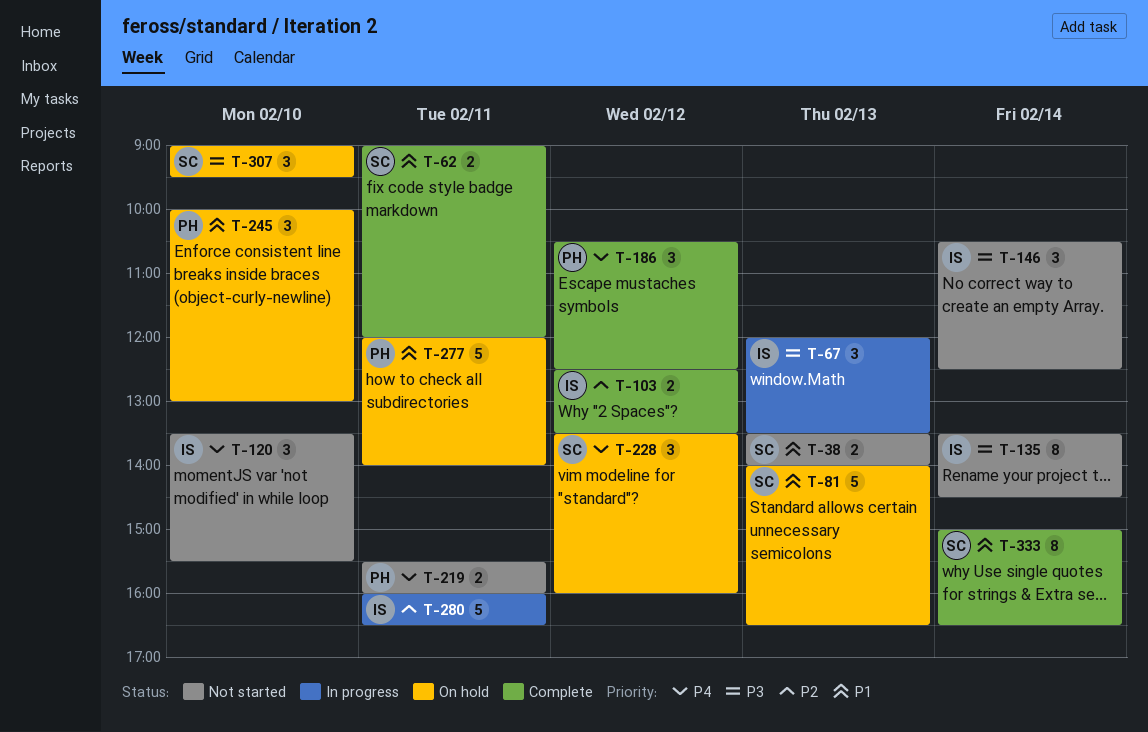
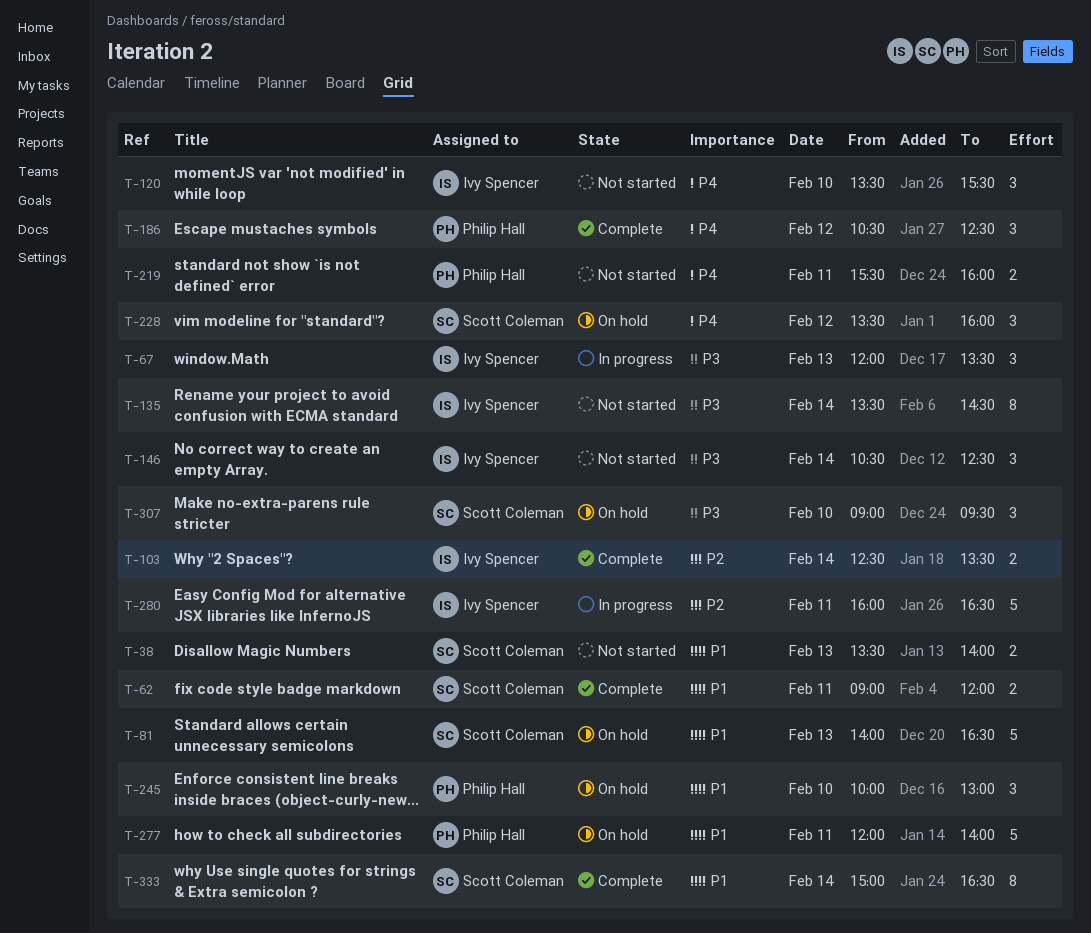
T-103, day: Feb 12 -> Feb 14

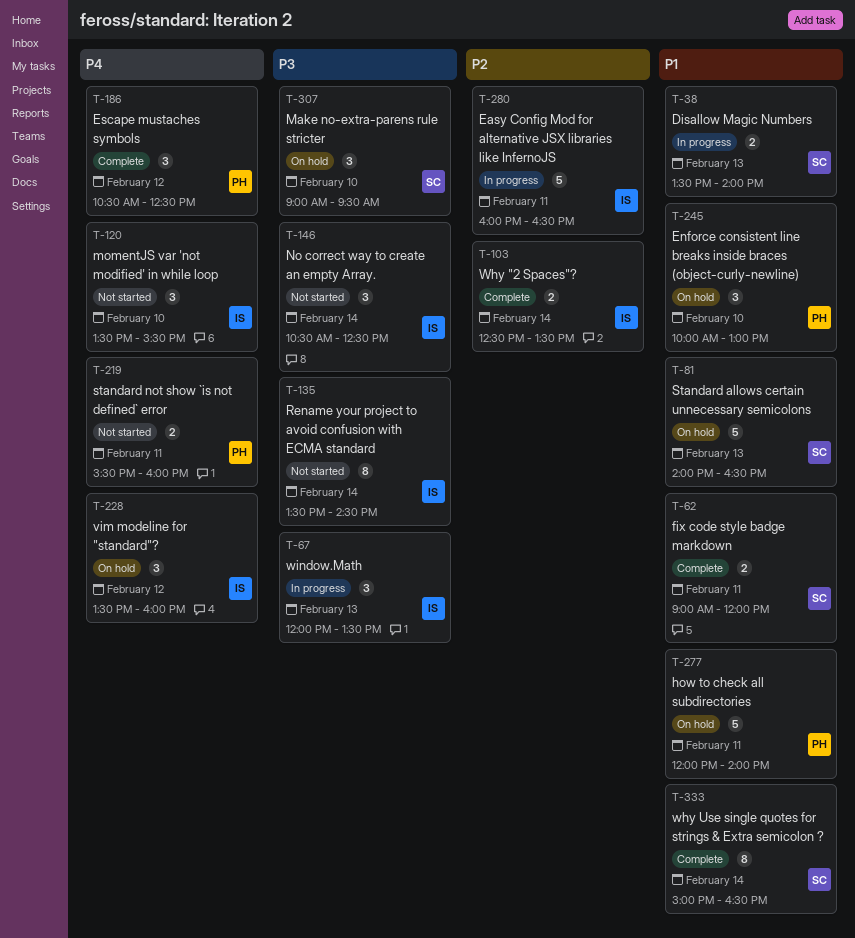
T-38, status: Not started -> In progress
T-228, owner: Scott Coleman -> Ivy Spencer

